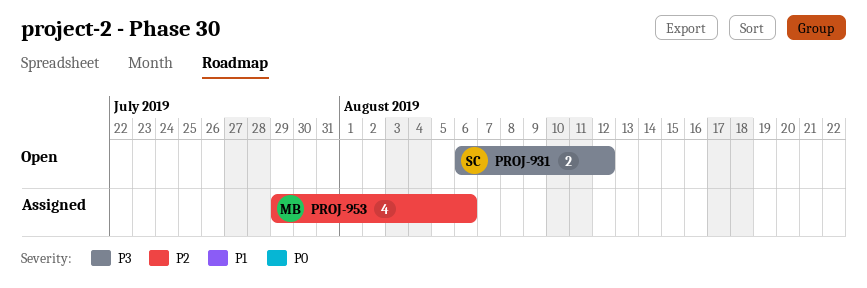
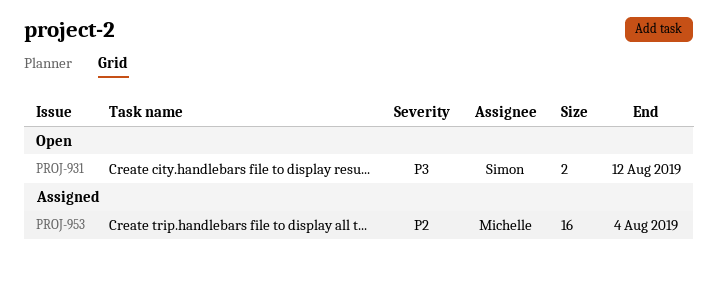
PROJ-953, estimate: 4 -> 16
PROJ-953, due: Aug 6 -> Aug 4

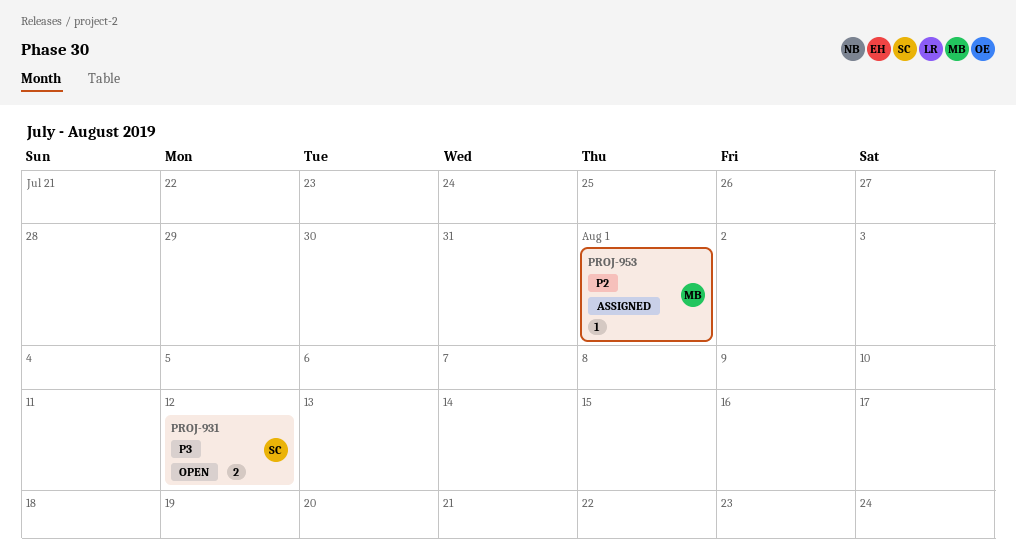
PROJ-953, estimate: 16 -> 1
PROJ-953, due: Aug 4 -> Aug 1

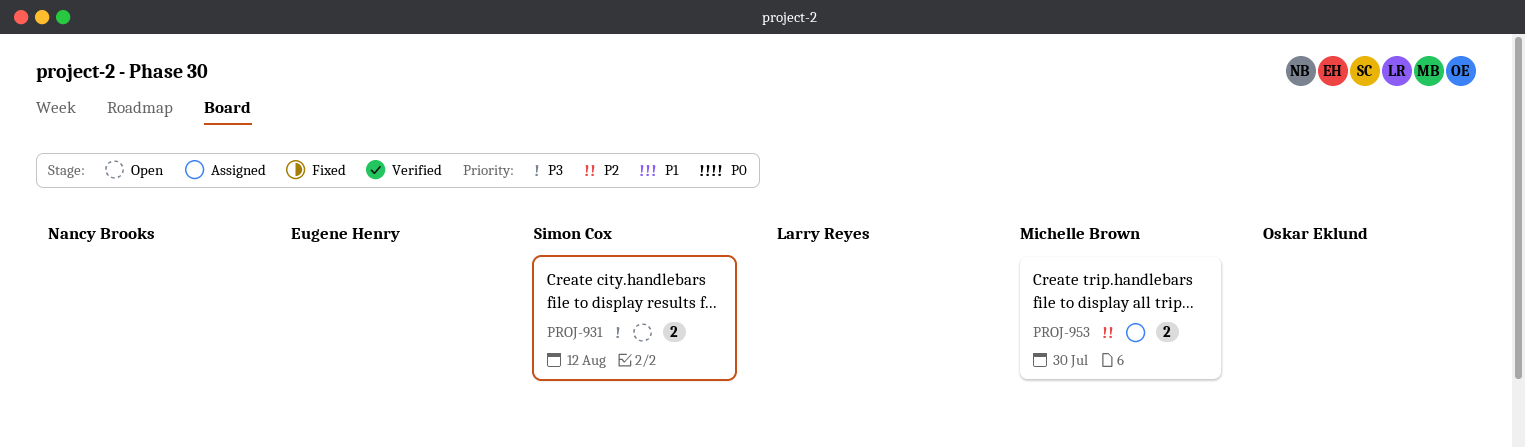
PROJ-953, estimate: 1 -> 2
PROJ-953, due: Aug 1 -> Jul 30

